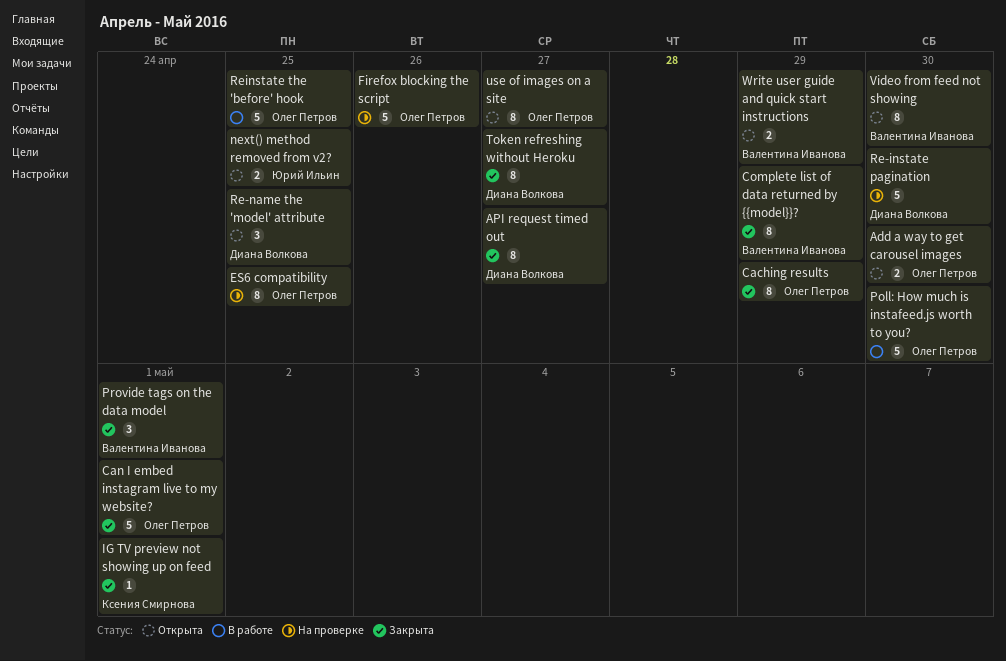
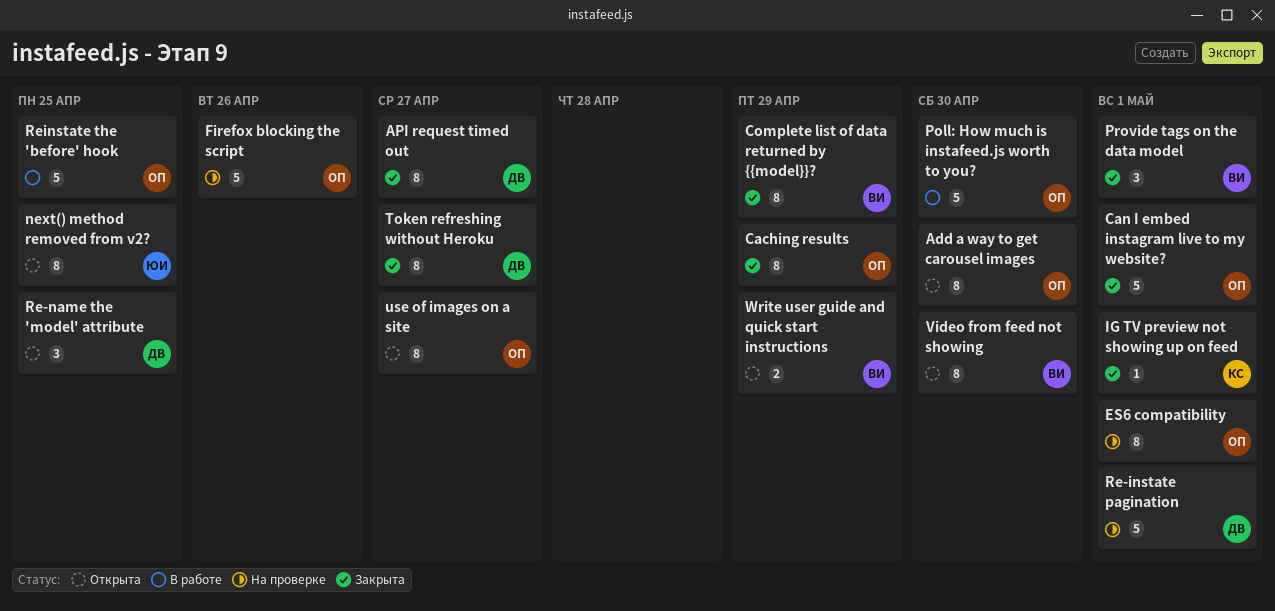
Add a way to get carousel images, estimate: 2 -> 8
ES6 compatibility, due: Apr 25 -> May 1
next() method removed from v2?, estimate: 2 -> 8
Re-instate pagination, due: Apr 30 -> May 1

